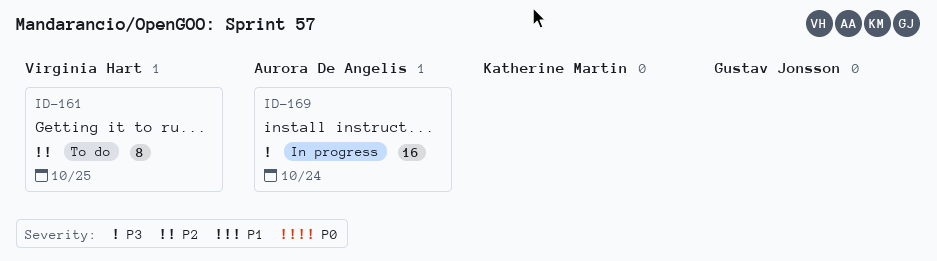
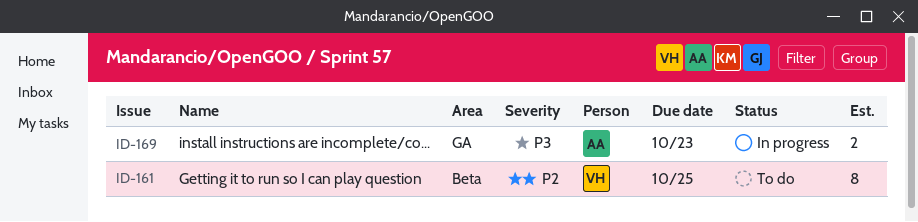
ID-169, estimate: 16 -> 2
ID-169, due: Oct 24 -> Oct 23

